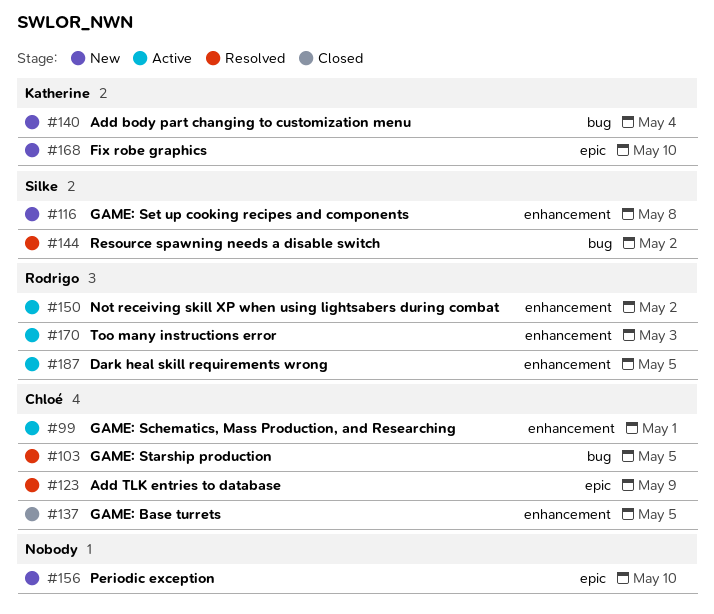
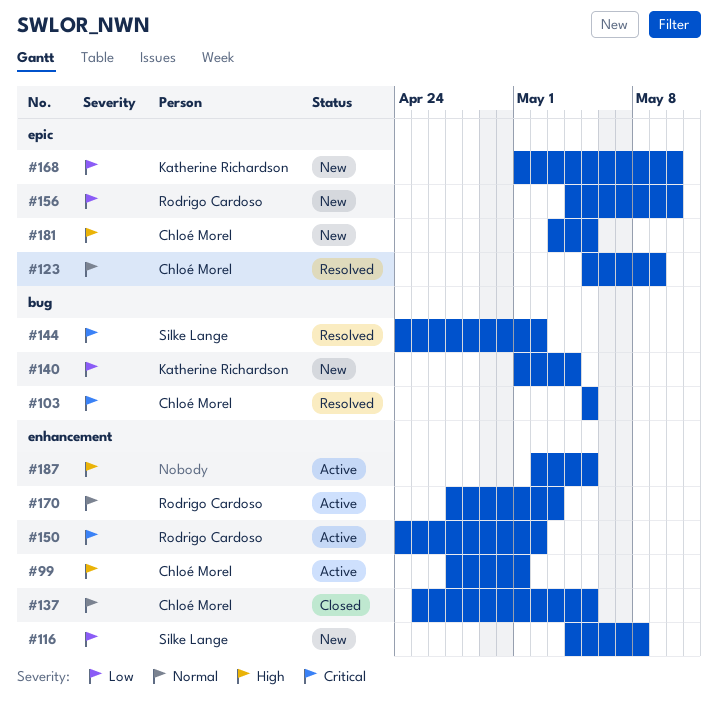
#156, owner: none -> Rodrigo Cardoso
#181: none -> present
#187, owner: Rodrigo Cardoso -> none

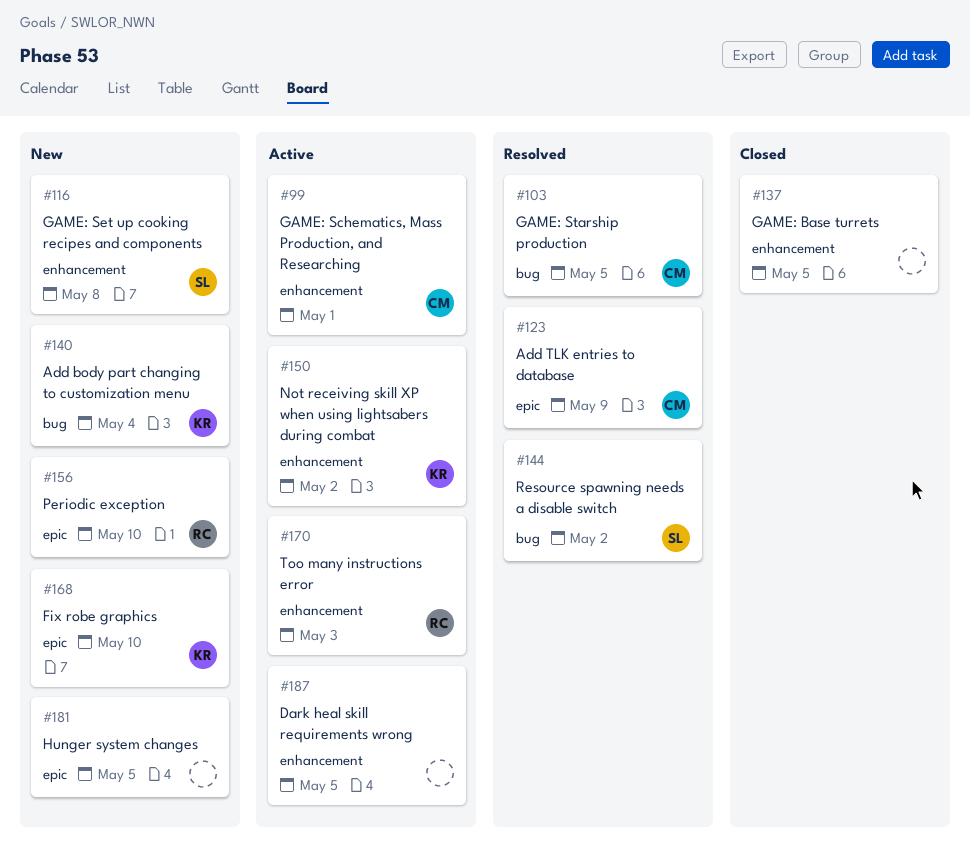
#137, owner: Chloé Morel -> none
#150, owner: Rodrigo Cardoso -> Katherine Richardson
#181, owner: Chloé Morel -> none

